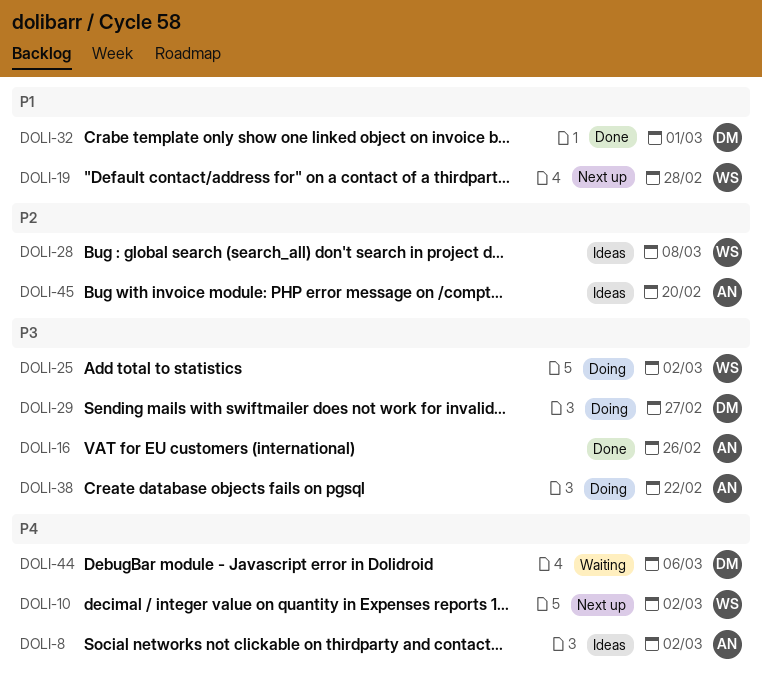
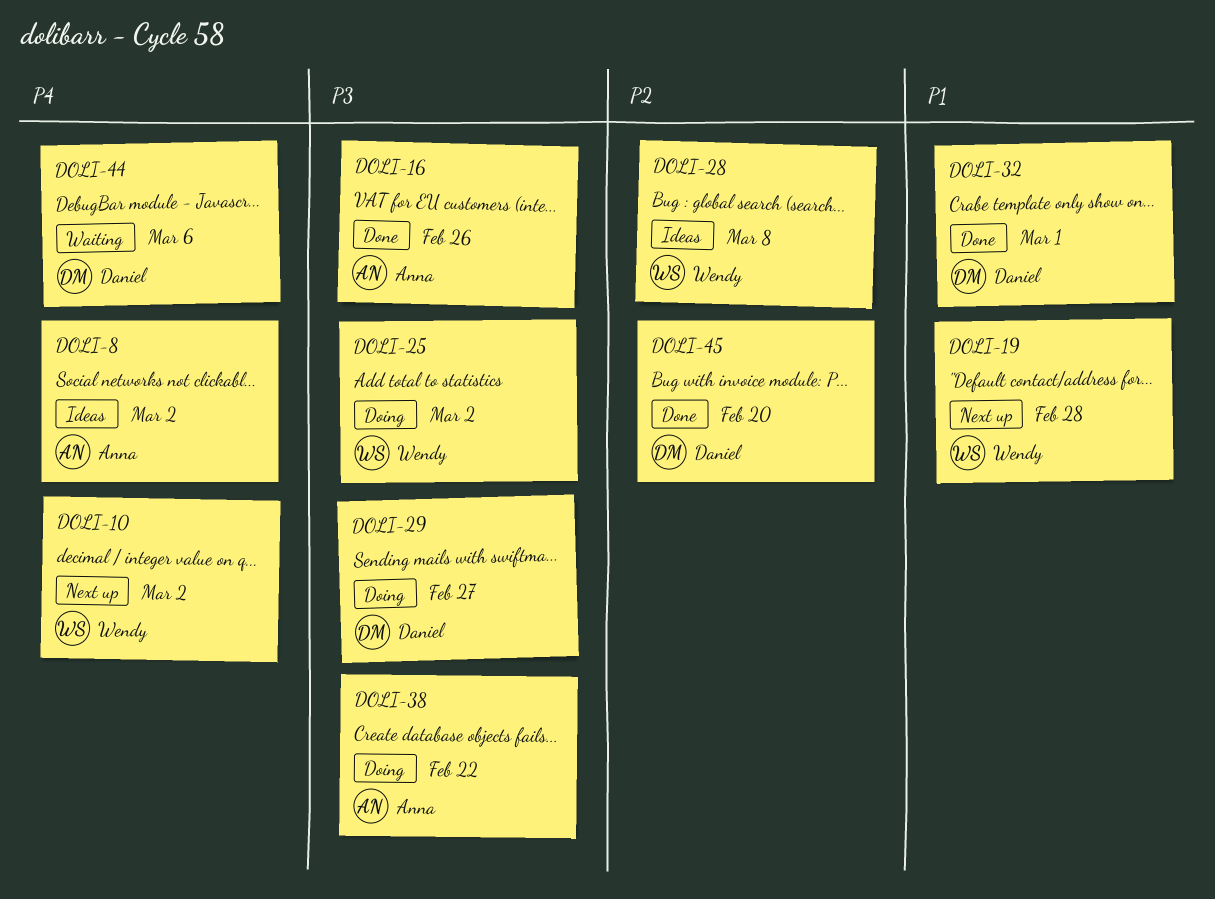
DOLI-45, status: Ideas -> Done
DOLI-45, owner: Anna -> Daniel

